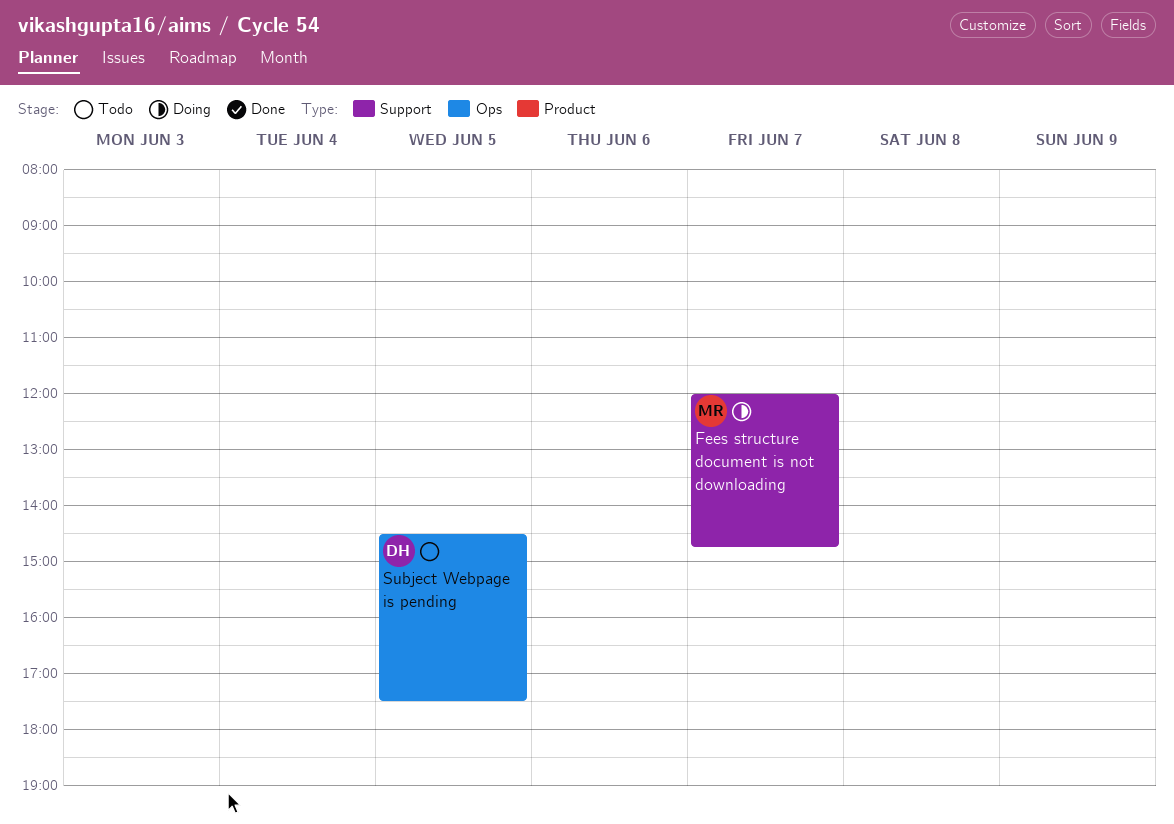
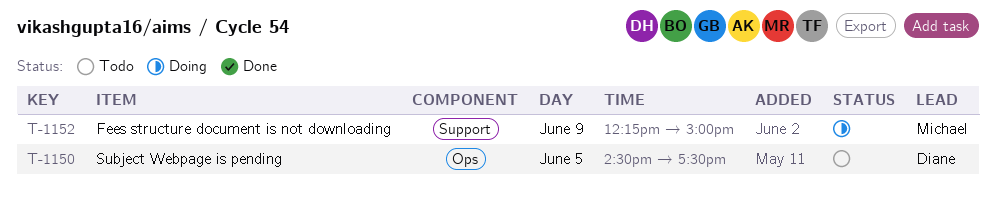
Fees structure document is not downloading, day: Jun 7 -> Jun 9
Fees structure document is not downloading, begins: 12:00 -> 12:15
Fees structure document is not downloading, ends: 14:45 -> 15:00

